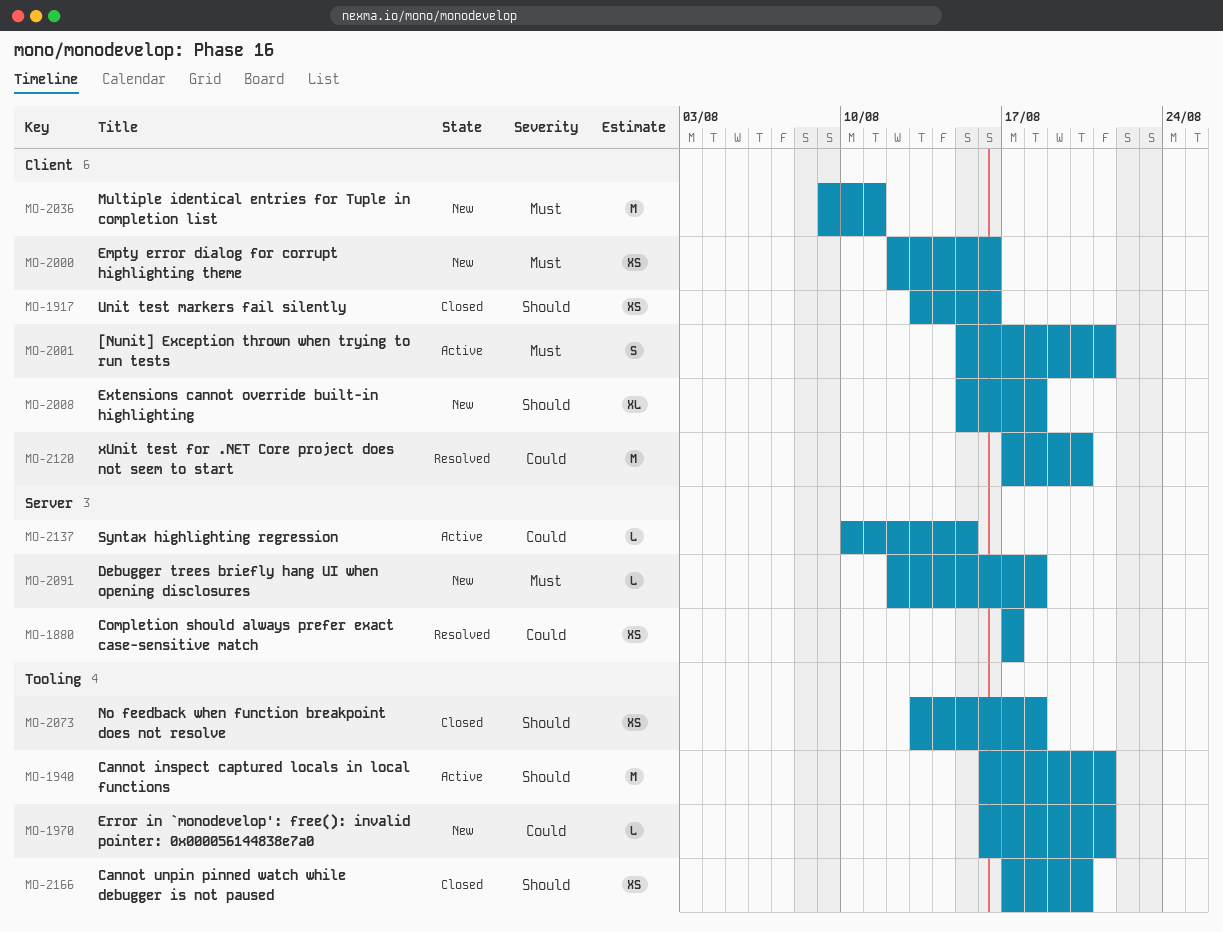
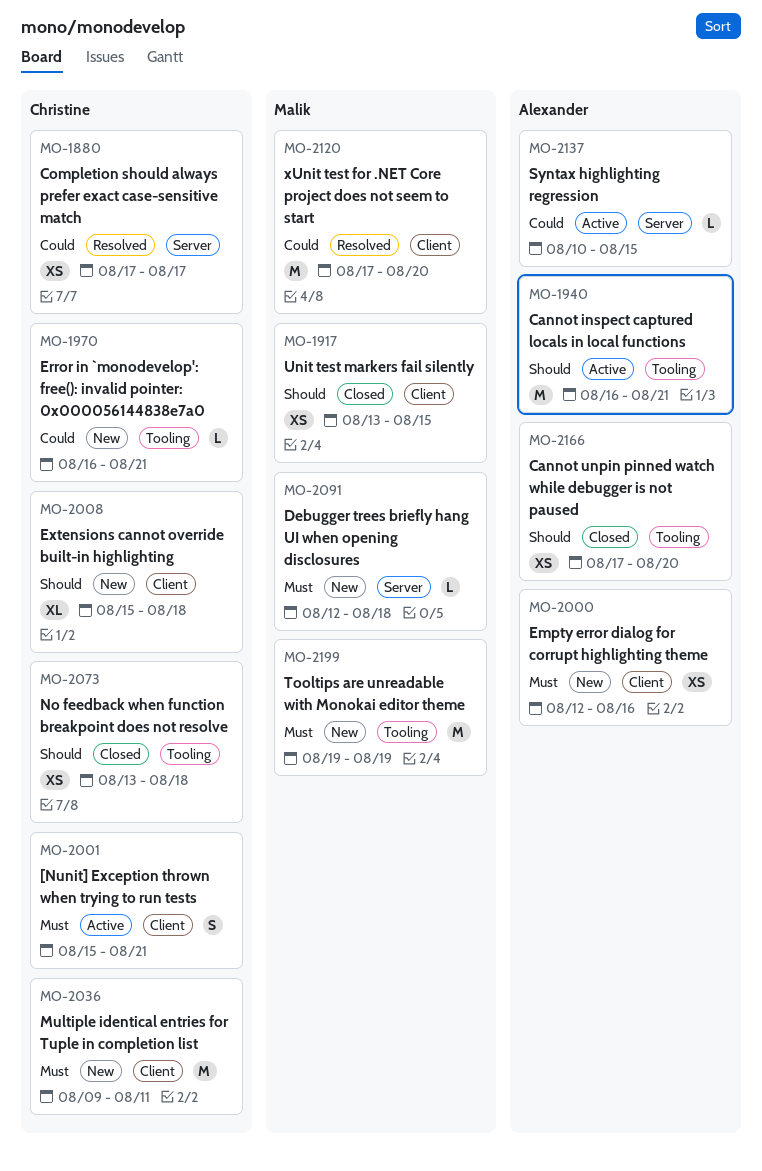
MO-1917, due: Aug 16 -> Aug 15
MO-2199: none -> present

